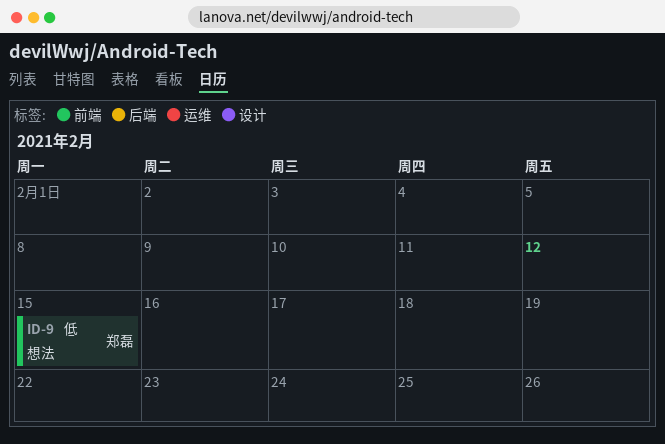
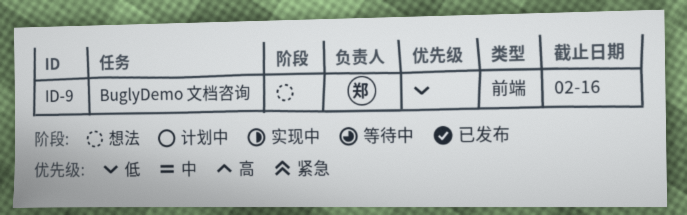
ID-9, due: Feb 15 -> Feb 16

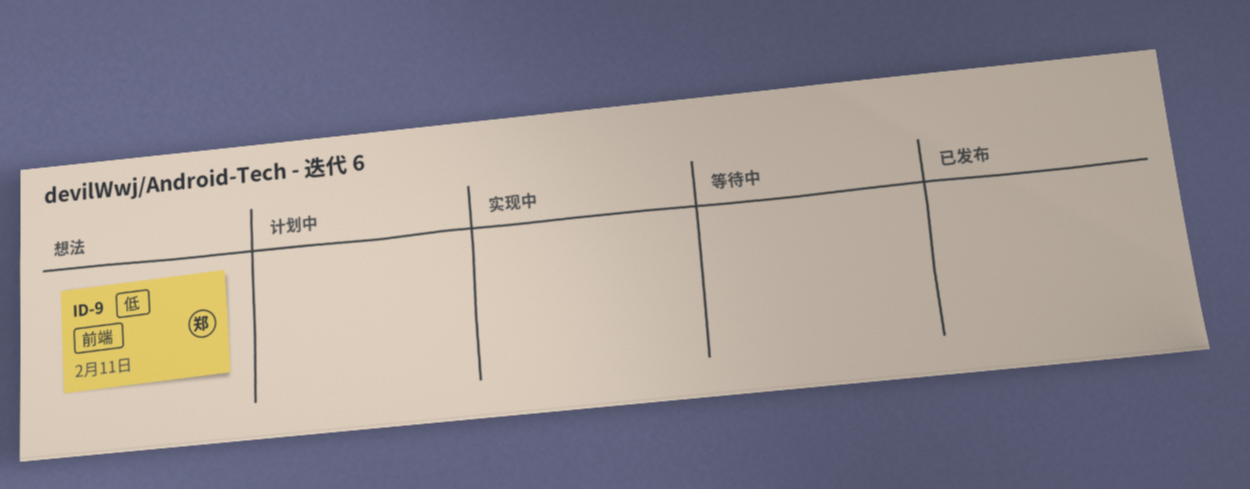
ID-9, due: Feb 16 -> Feb 11

